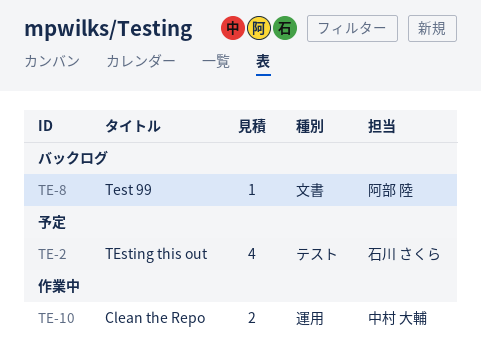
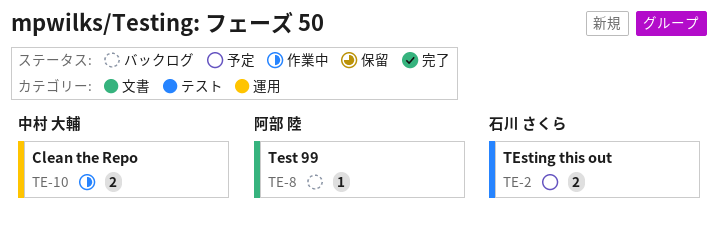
TE-2, estimate: 4 -> 2

